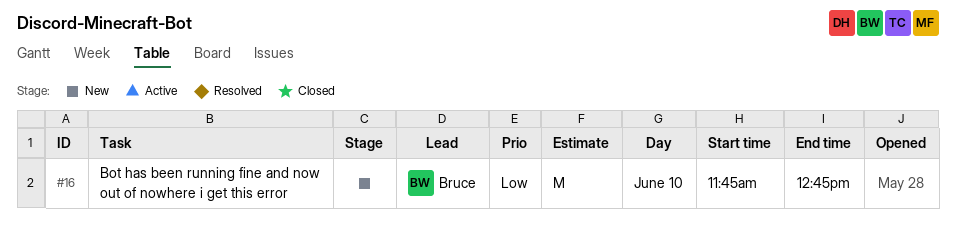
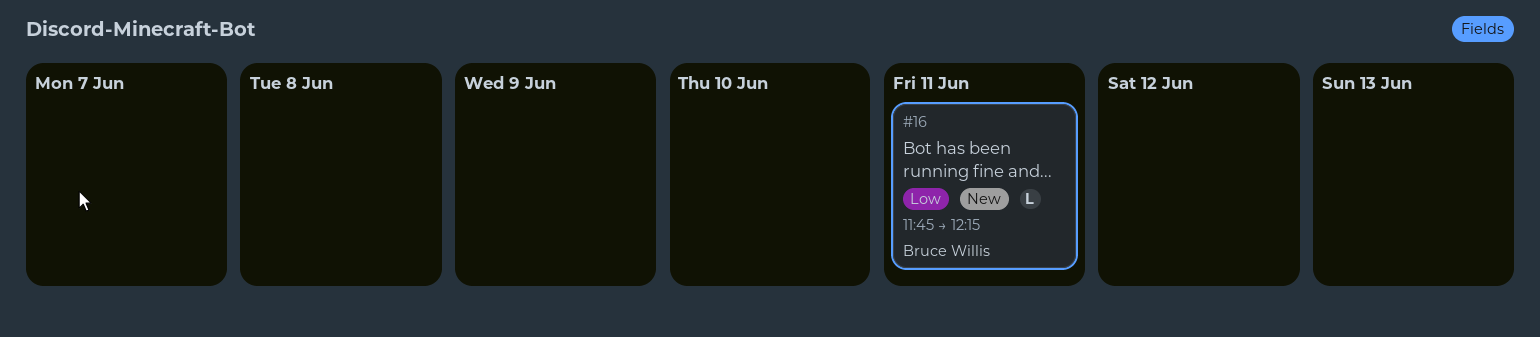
#16, estimate: M -> L
#16, day: Jun 10 -> Jun 11
#16, ends: 12:45 -> 12:15

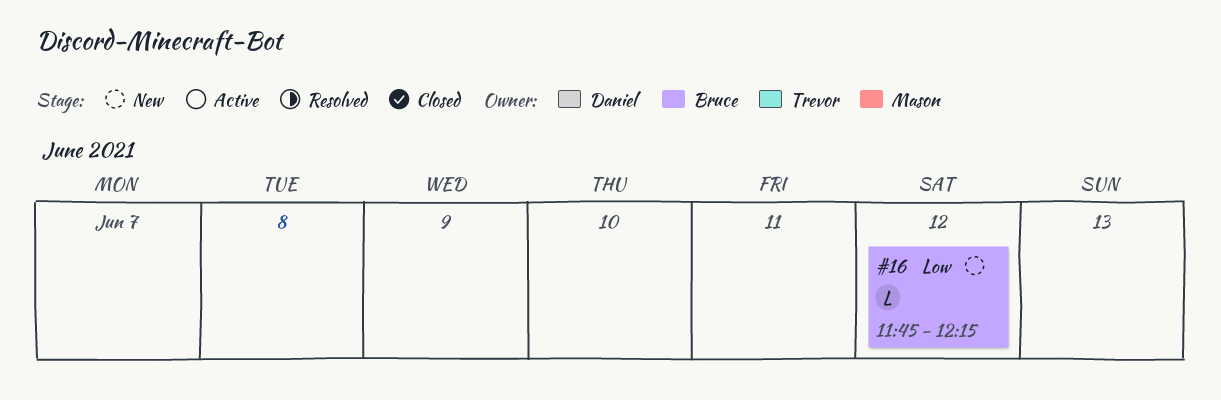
#16, day: Jun 11 -> Jun 12

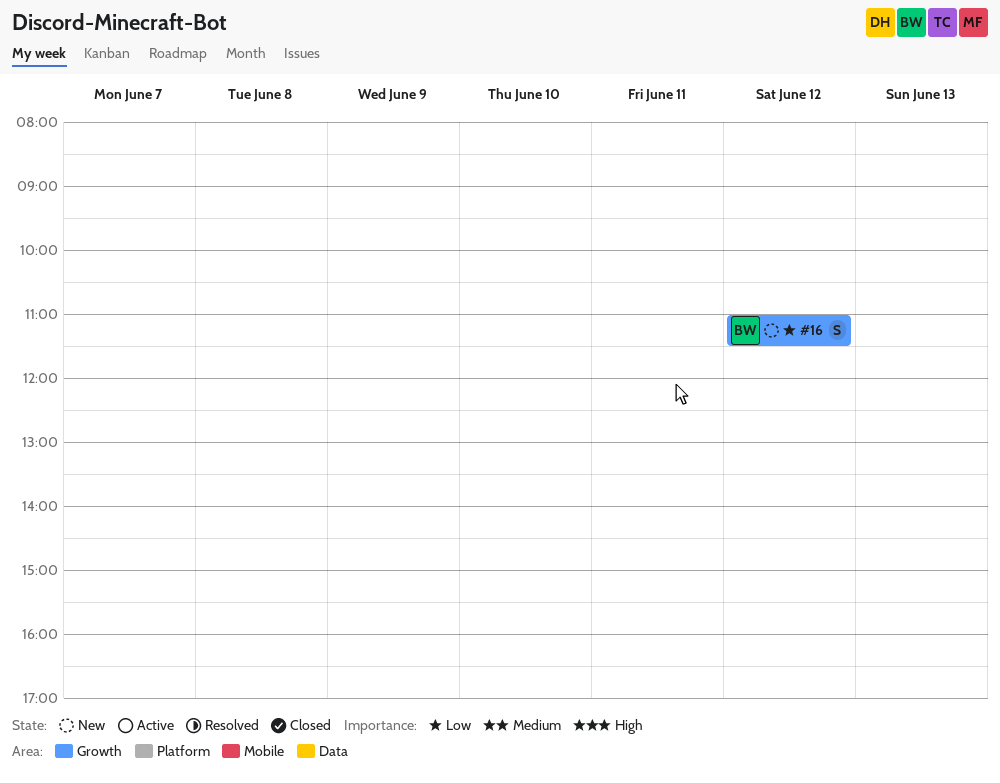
#16, estimate: L -> S
#16, begins: 11:45 -> 11:00
#16, ends: 12:15 -> 11:30

